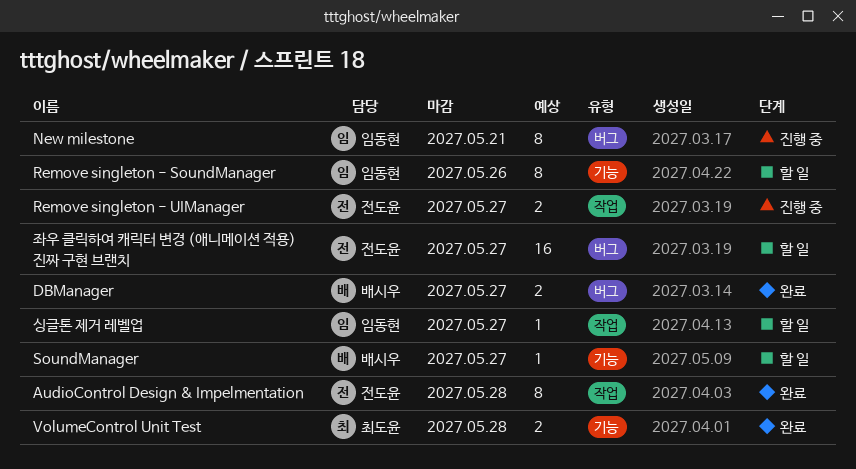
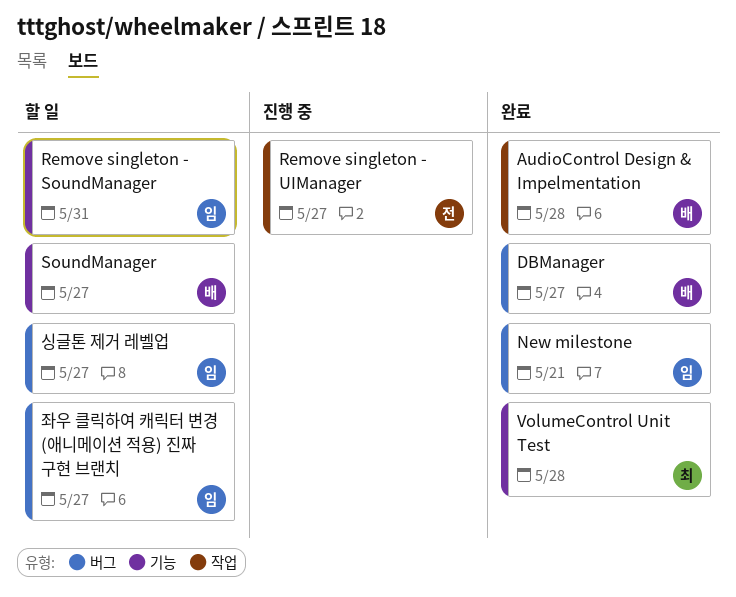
AudioControl Design & Impelmentation, owner: 전도윤 -> 배시우
New milestone, status: 진행 중 -> 완료
Remove singleton - SoundManager, due: May 26 -> May 31
싱글톤 제거 레벨업, label: 작업 -> 버그
좌우 클릭하여 캐릭터 변경 (애니메이션 적용) 진짜 구현 브랜치, owner: 전도윤 -> 임동현

